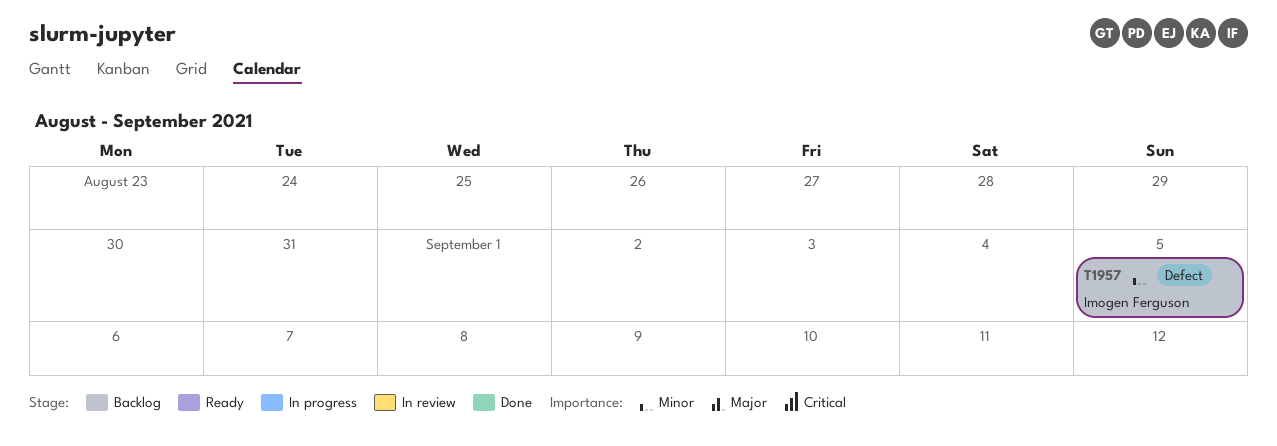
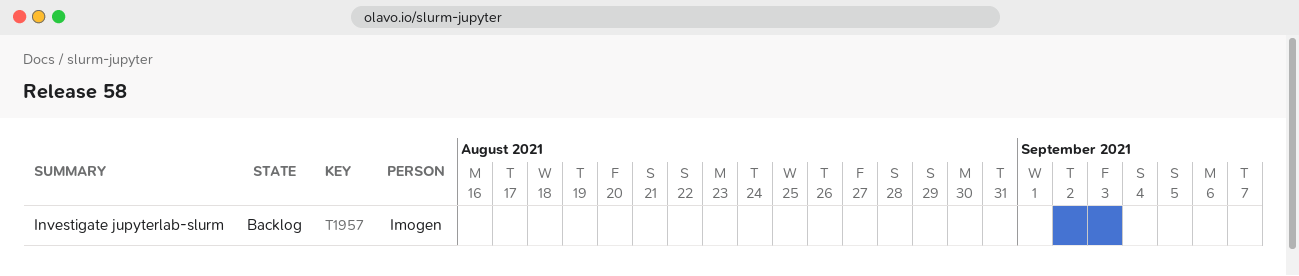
T1957, due: Sep 5 -> Sep 3

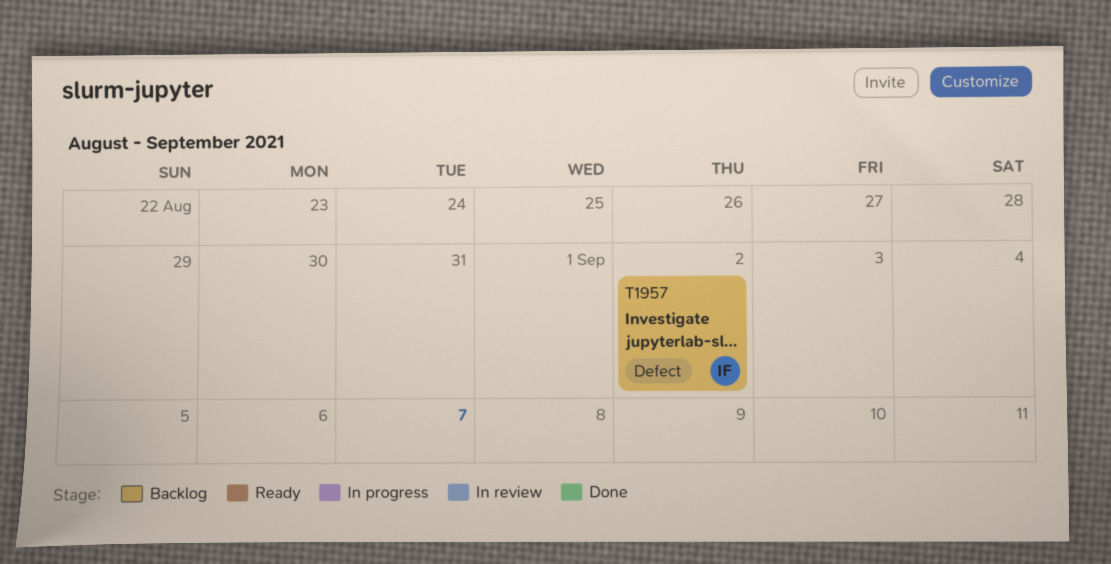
T1957, due: Sep 3 -> Sep 2

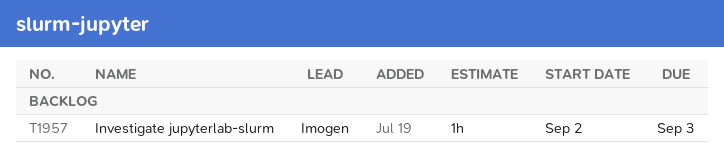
T1957, due: Sep 2 -> Sep 3

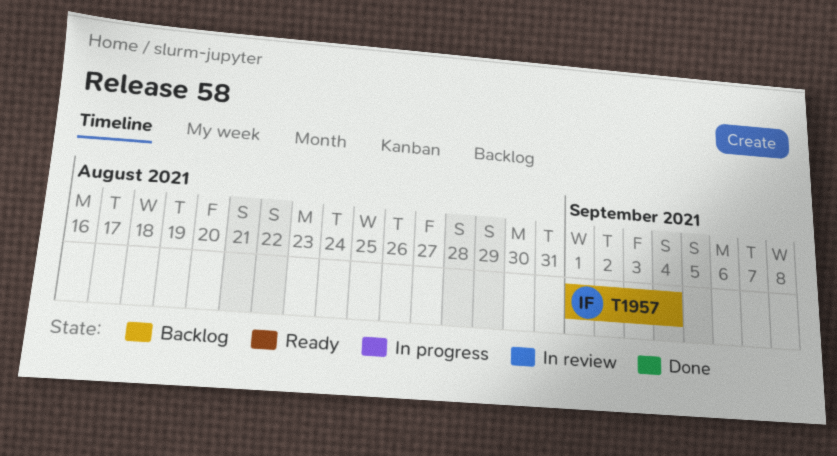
T1957, start: Sep 2 -> Sep 1
T1957, due: Sep 3 -> Sep 4

